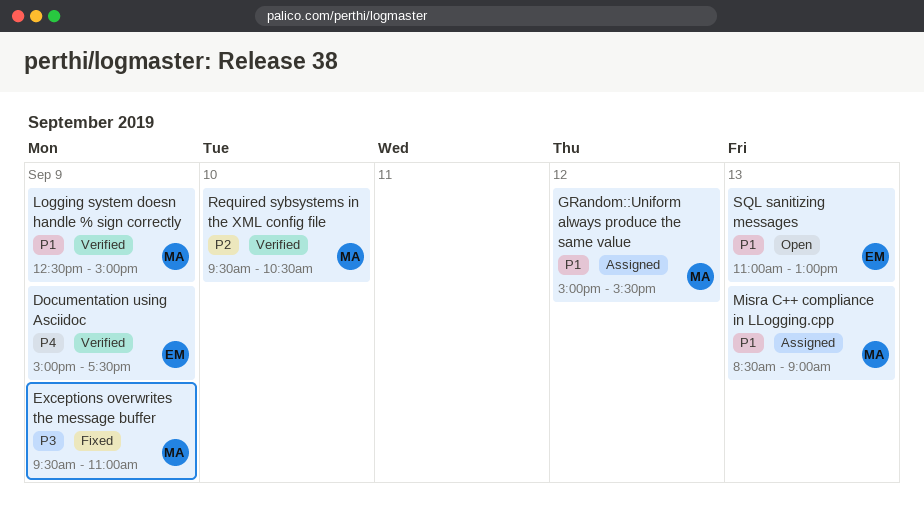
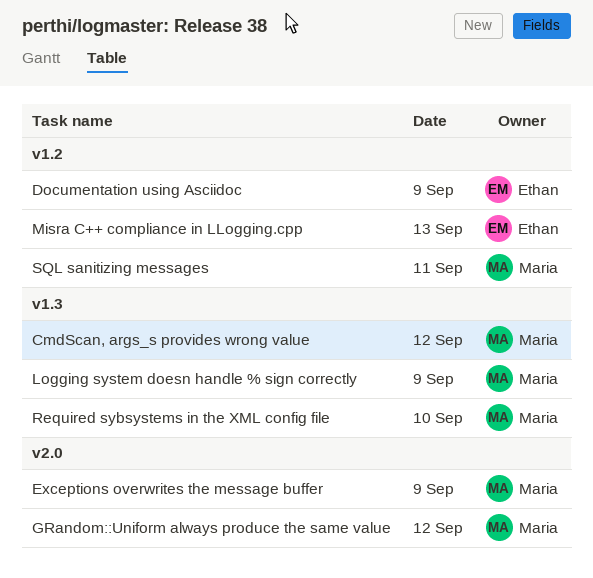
CmdScan, args_s provides wrong value: none -> present
Misra C++ compliance in LLogging.cpp, owner: Maria -> Ethan
SQL sanitizing messages, owner: Ethan -> Maria
SQL sanitizing messages, day: Sep 13 -> Sep 11

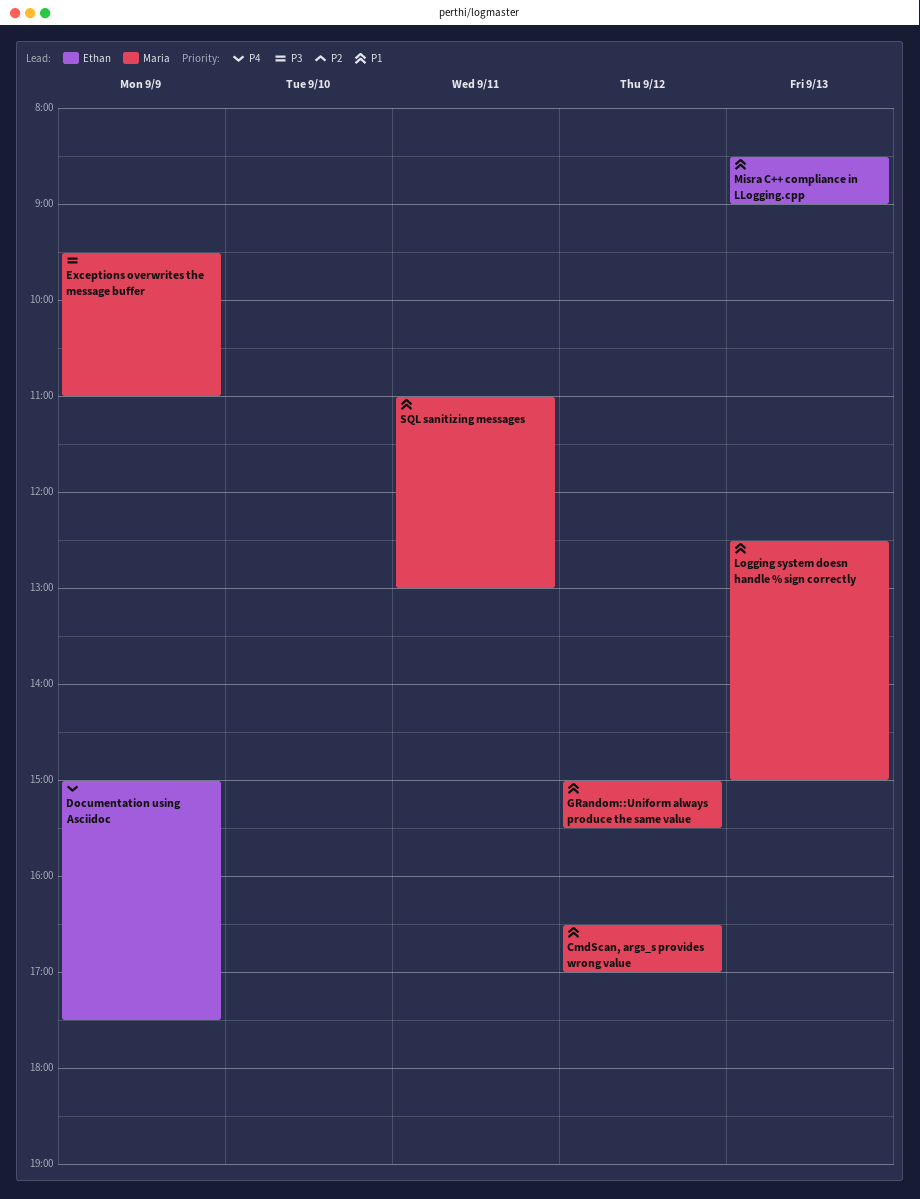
Logging system doesn handle % sign correctly, day: Sep 9 -> Sep 13
Required sybsystems in the XML config file: present -> none

